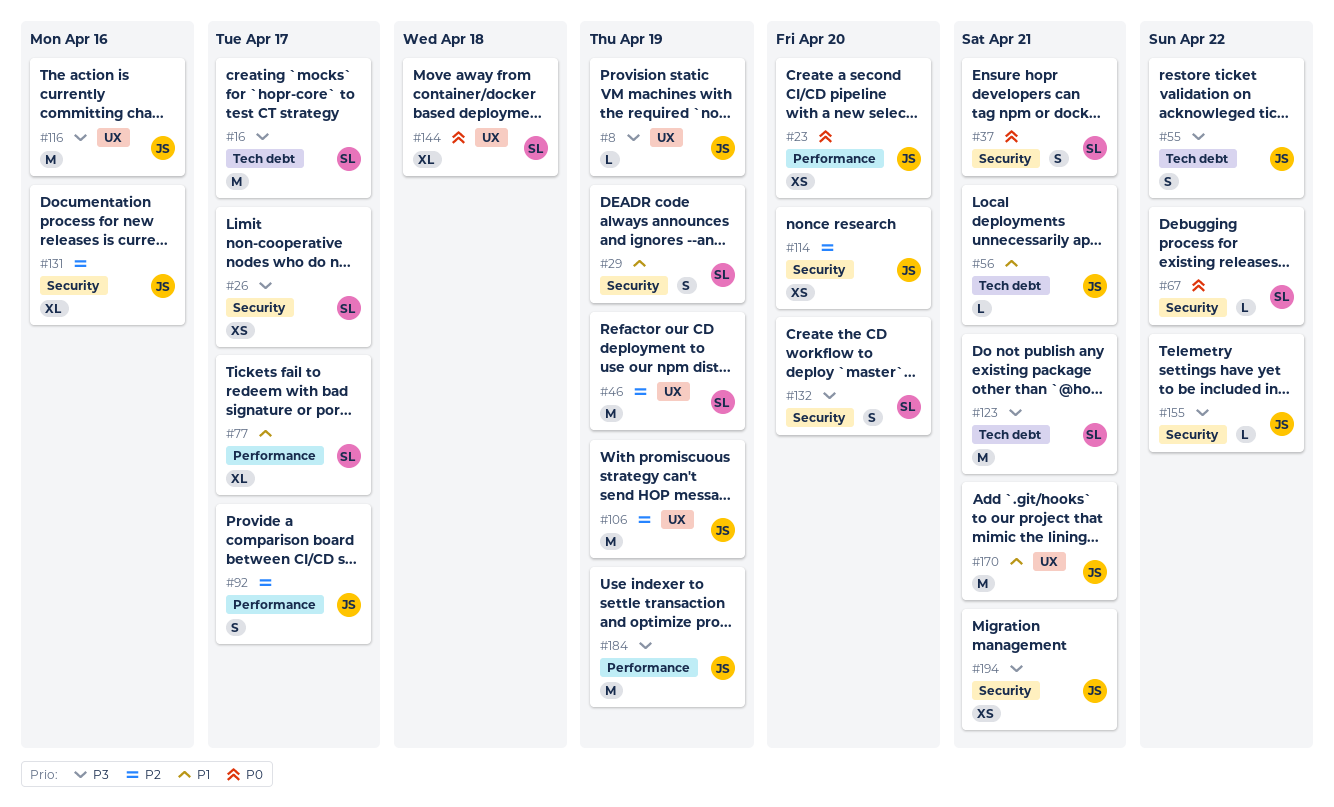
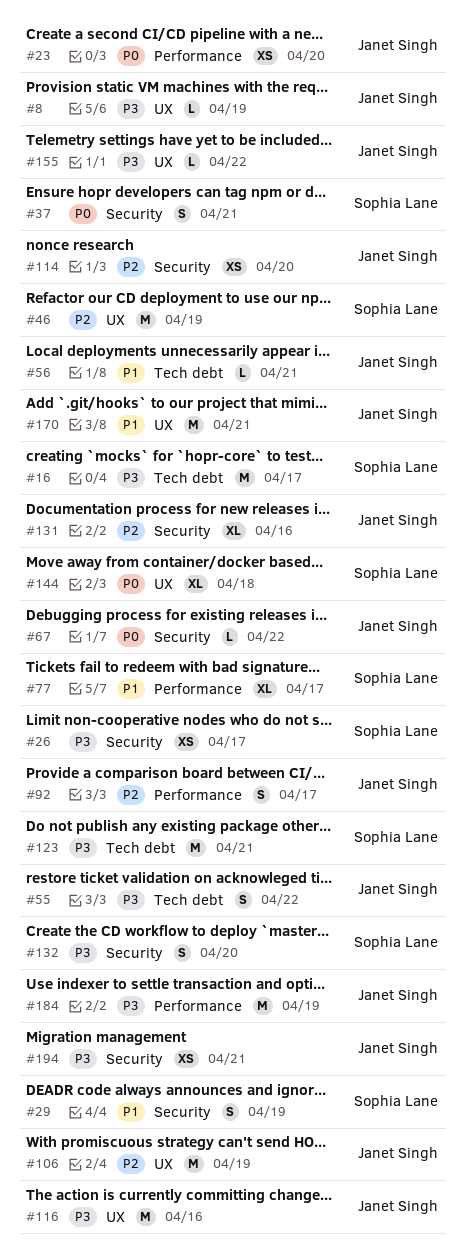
#67, owner: Sophia Lane -> Janet Singh
#155, label: Security -> UX

